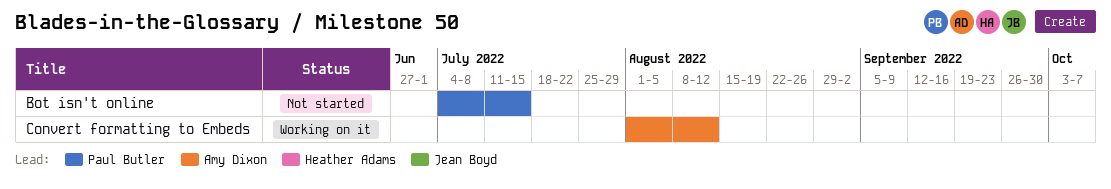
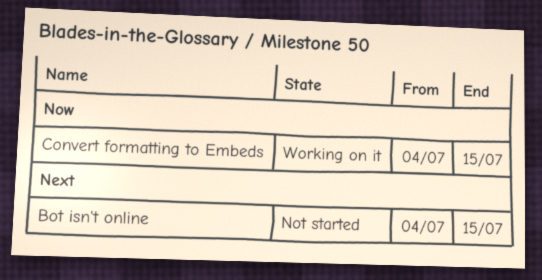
Convert formatting to Embeds, start: Aug 1 -> Jul 4
Convert formatting to Embeds, due: Aug 12 -> Jul 15

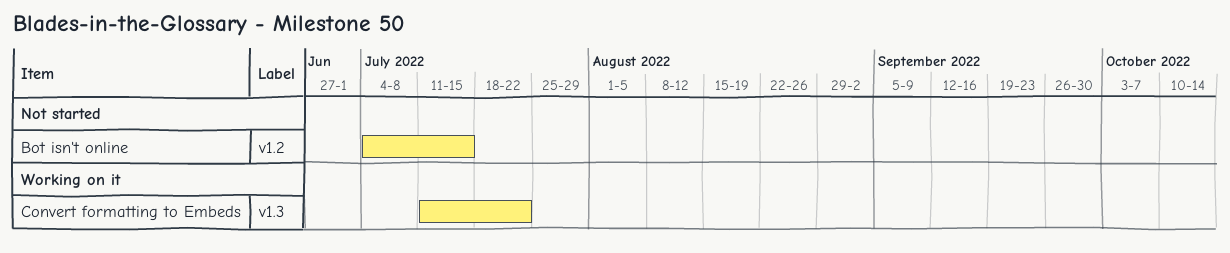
Convert formatting to Embeds, start: Jul 4 -> Jul 11
Convert formatting to Embeds, due: Jul 15 -> Jul 22

